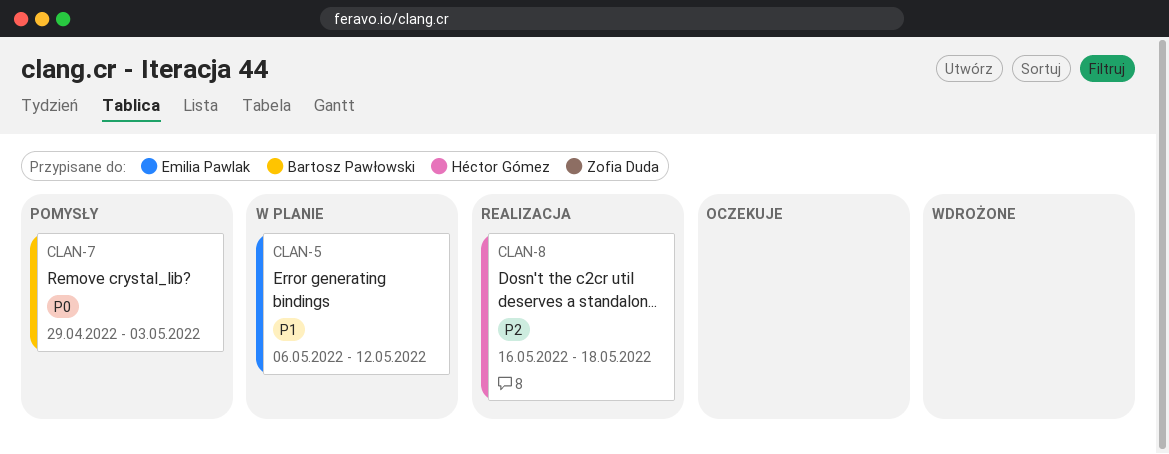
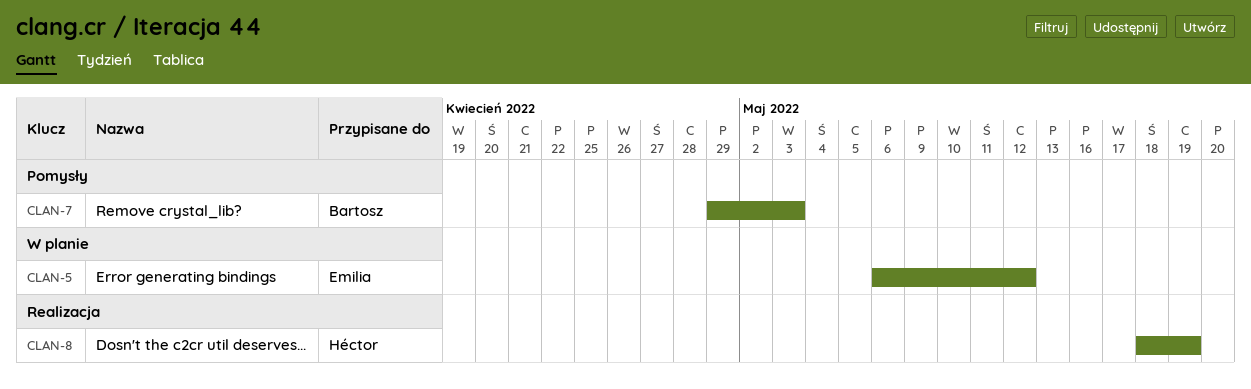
CLAN-8, start: May 16 -> May 18
CLAN-8, due: May 18 -> May 19

